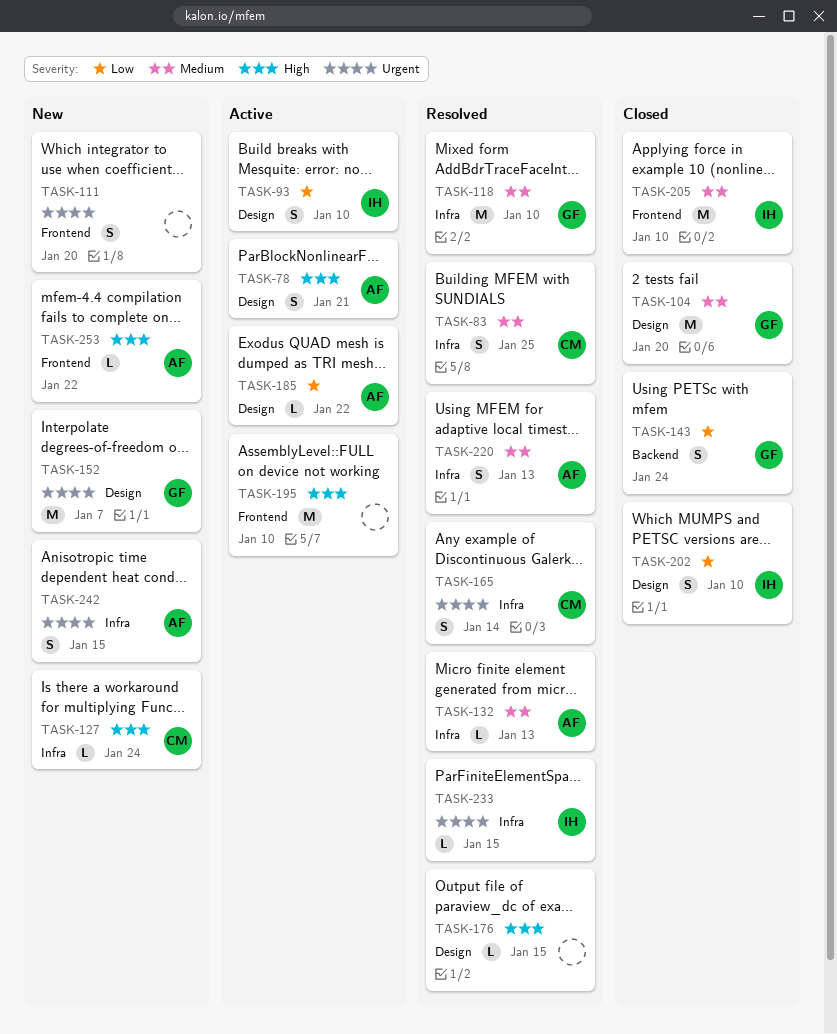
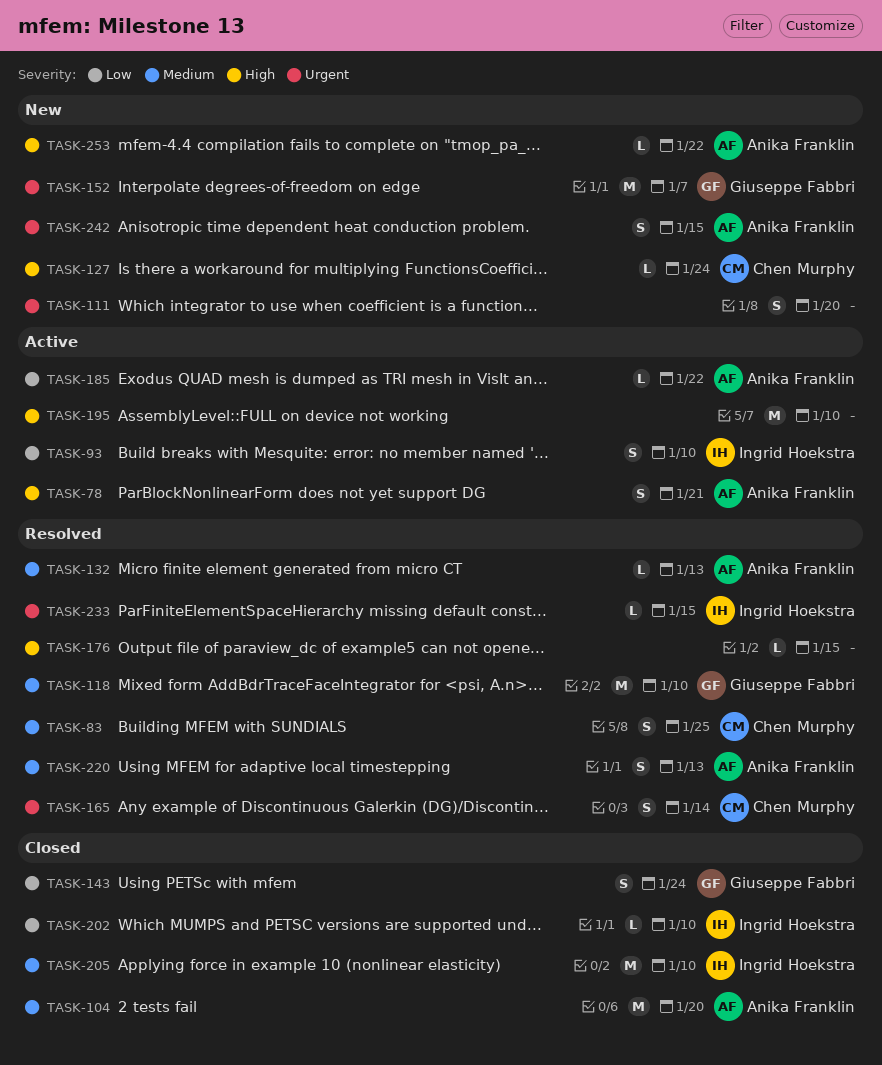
TASK-104, owner: Giuseppe Fabbri -> Anika Franklin
TASK-202, estimate: S -> L

